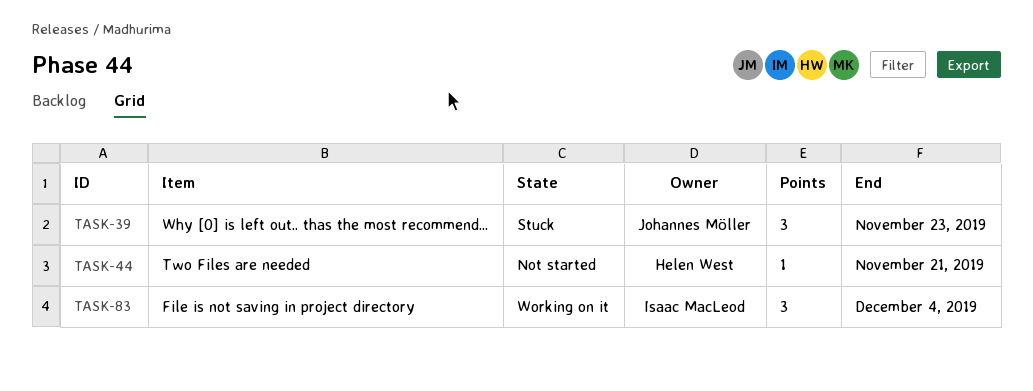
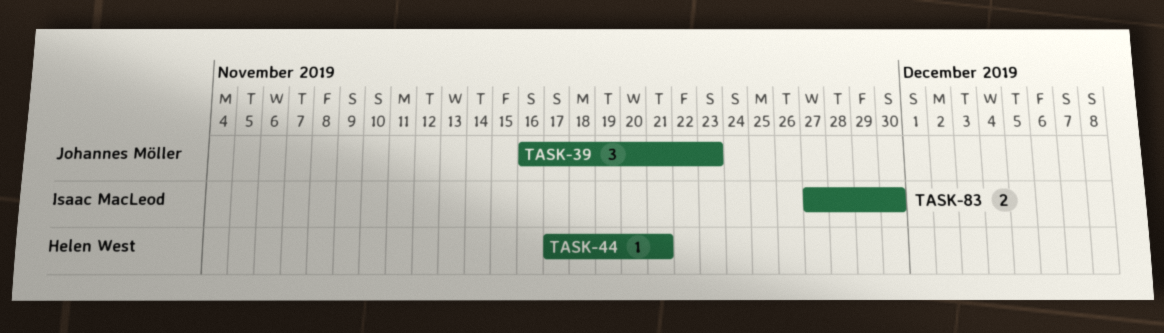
TASK-83, estimate: 3 -> 2
TASK-83, due: Dec 4 -> Nov 30

